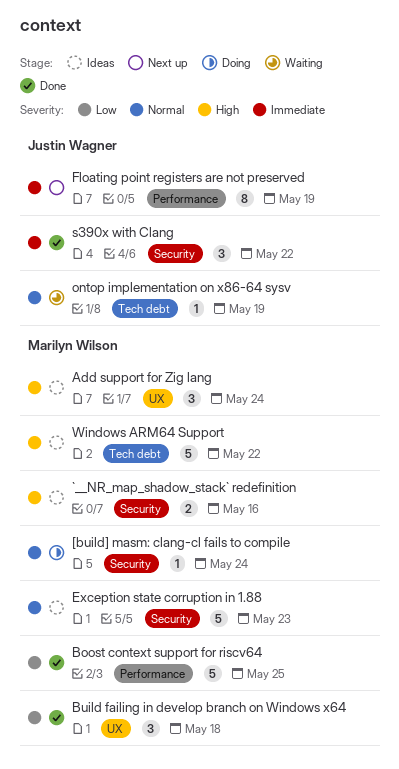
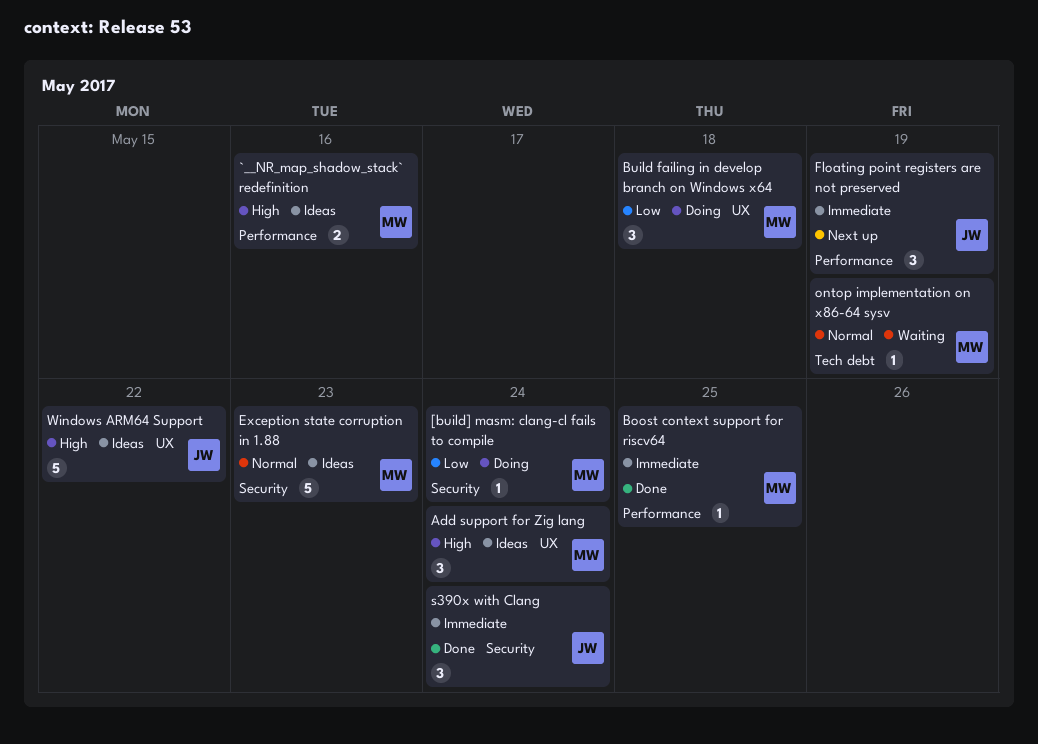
[build] masm: clang-cl fails to compile, priority: Normal -> Low
`__NR_map_shadow_stack` redefinition, label: Security -> Performance
Boost context support for riscv64, priority: Low -> Immediate
Boost context support for riscv64, estimate: 5 -> 1
Build failing in develop branch on Windows x64, status: Done -> Doing
Floating point registers are not preserved, estimate: 8 -> 3
ontop implementation on x86-64 sysv, owner: Justin Wagner -> Marilyn Wilson
s390x with Clang, due: May 22 -> May 24
Windows ARM64 Support, owner: Marilyn Wilson -> Justin Wagner
Windows ARM64 Support, label: Tech debt -> UX

